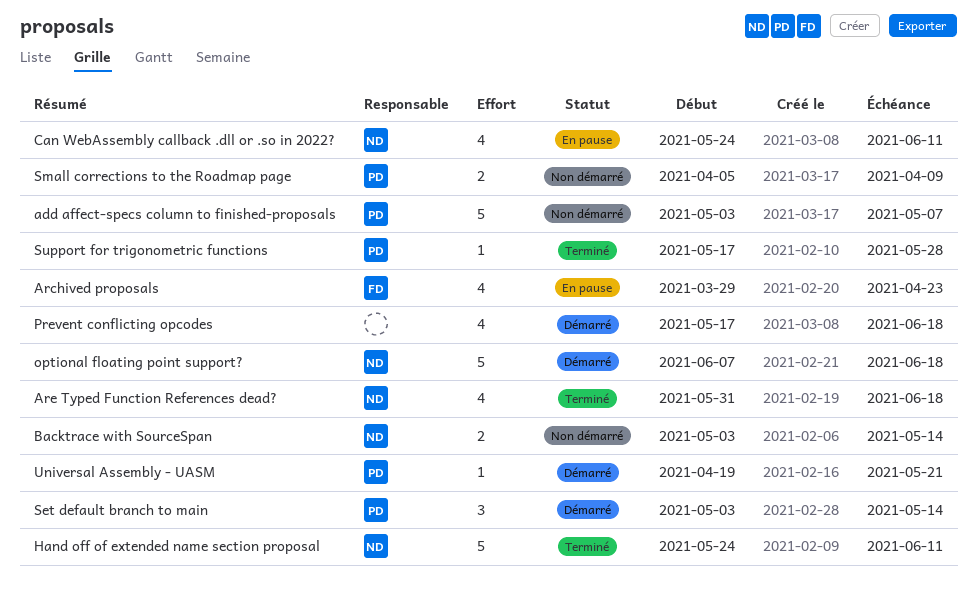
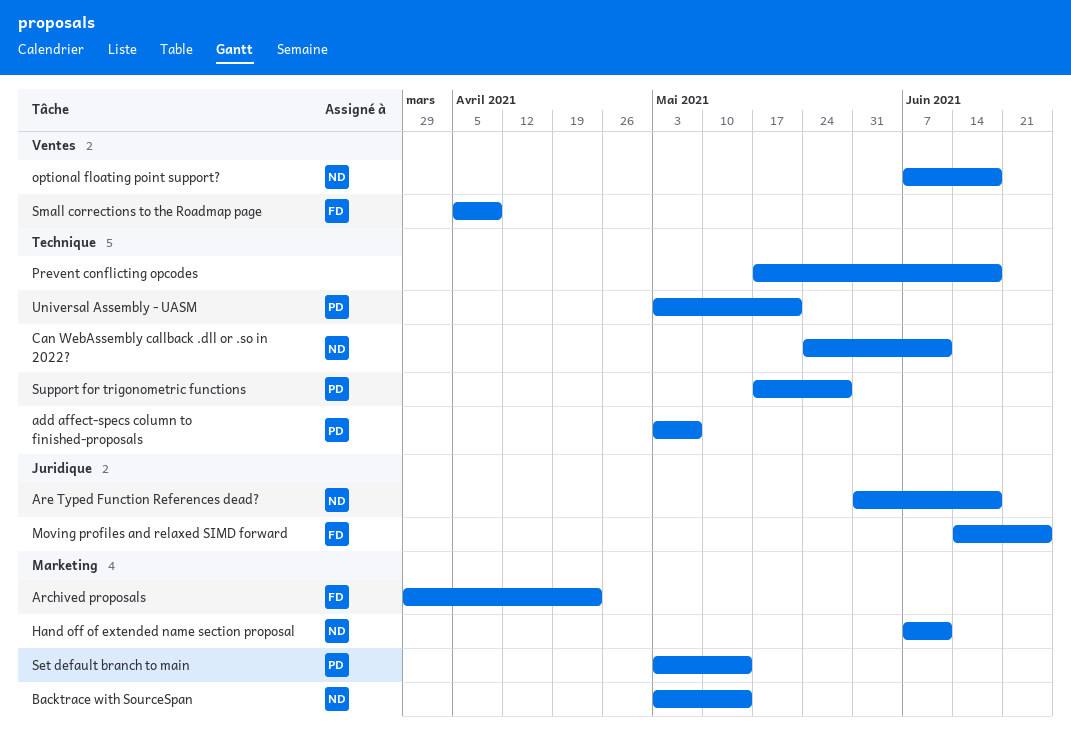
Hand off of extended name section proposal, start: May 24 -> Jun 7
Moving profiles and relaxed SIMD forward: none -> present
Small corrections to the Roadmap page, owner: PD -> FD
Universal Assembly - UASM, start: Apr 19 -> May 3

